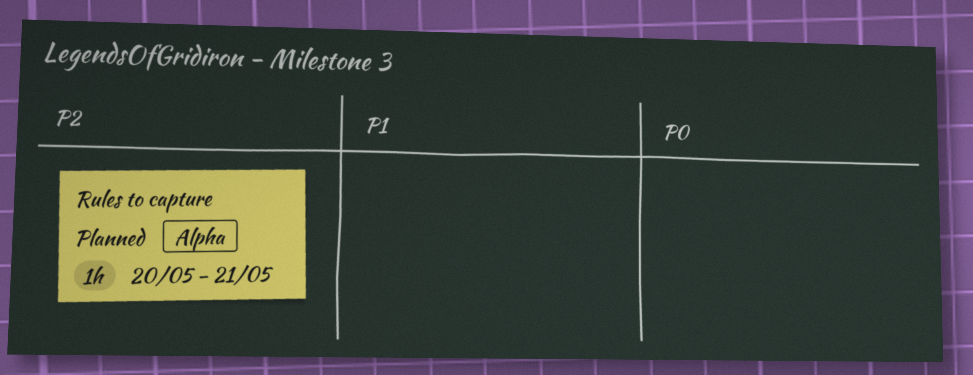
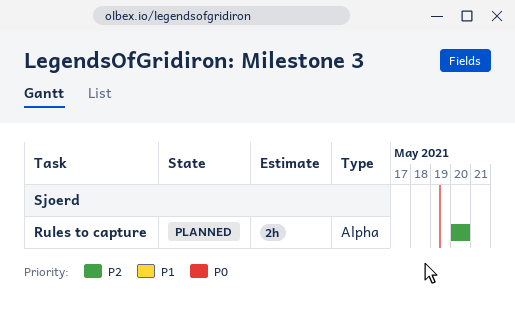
Rules to capture, estimate: 1h -> 2h
Rules to capture, due: May 21 -> May 20

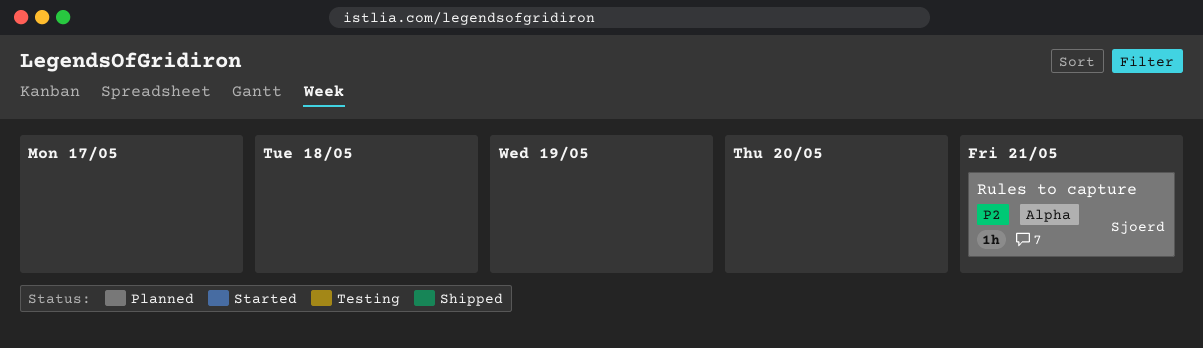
Rules to capture, estimate: 2h -> 1h
Rules to capture, due: May 20 -> May 21

